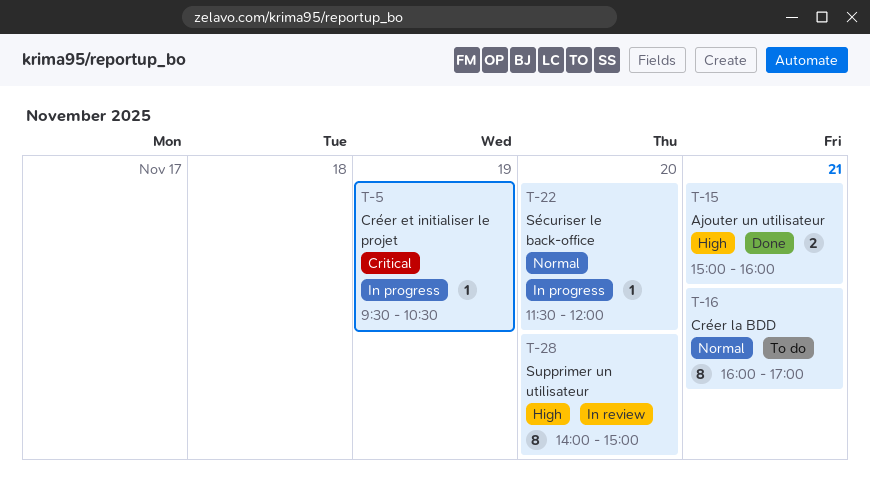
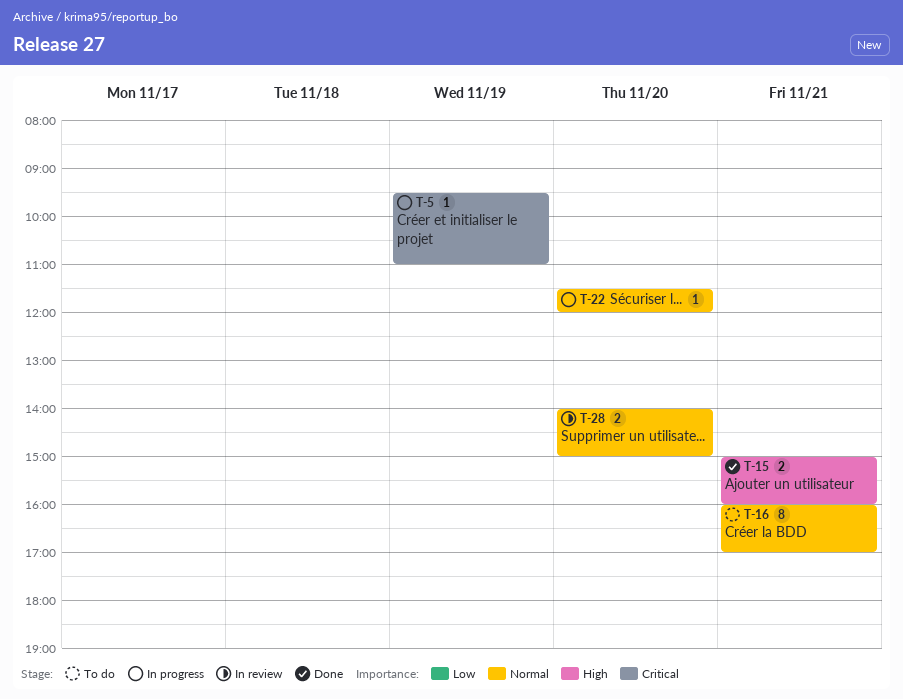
T-5, ends: 10:30 -> 11:00
T-28, priority: High -> Normal
T-28, estimate: 8 -> 2

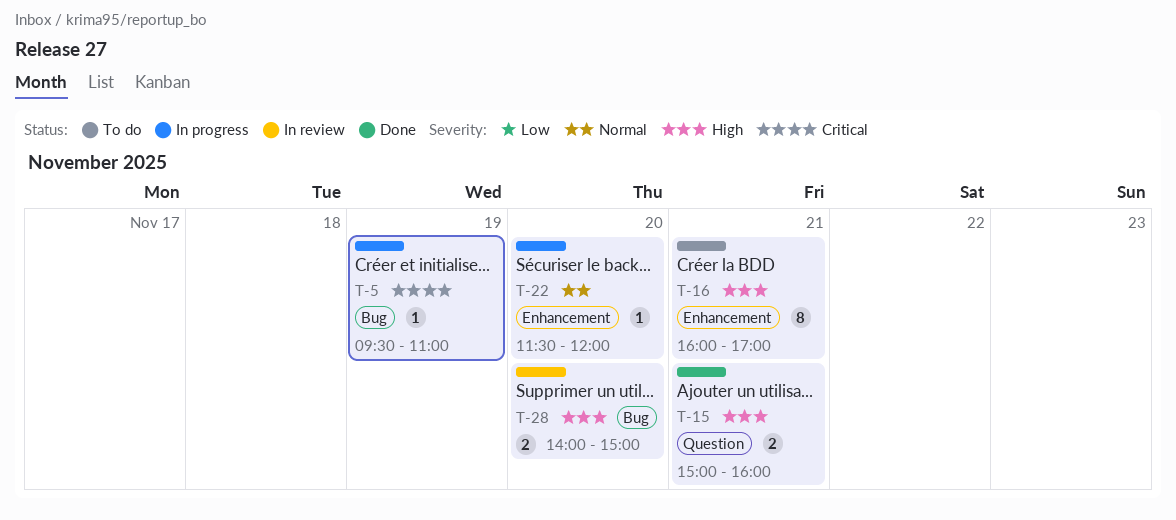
T-16, priority: Normal -> High
T-28, priority: Normal -> High

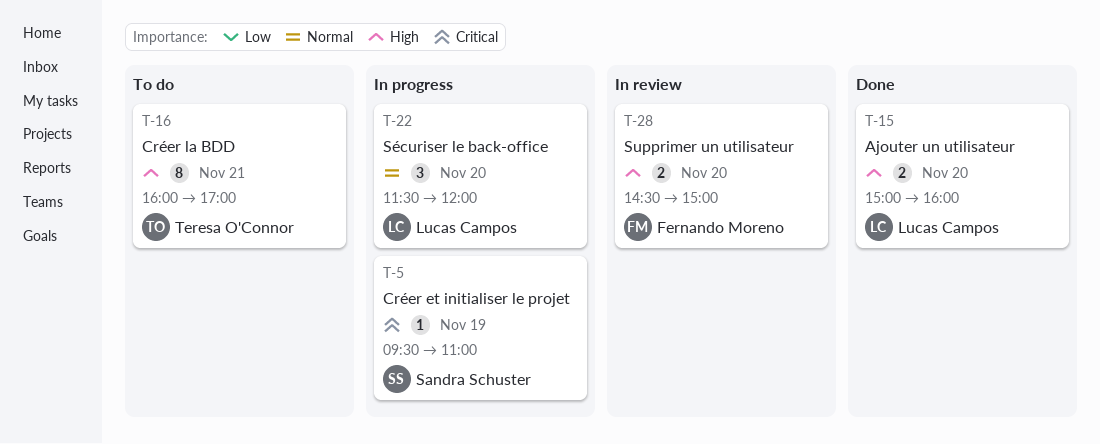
T-15, day: Nov 21 -> Nov 20
T-22, estimate: 1 -> 3
T-28, begins: 14:00 -> 14:30

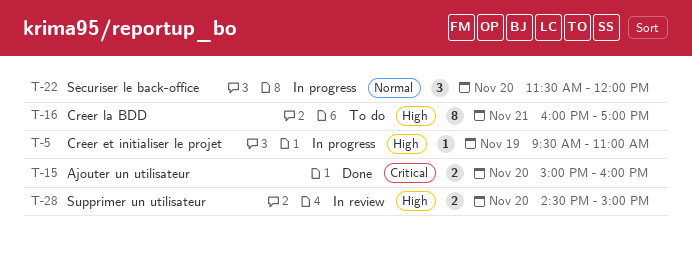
T-5, priority: Critical -> High
T-15, priority: High -> Critical

